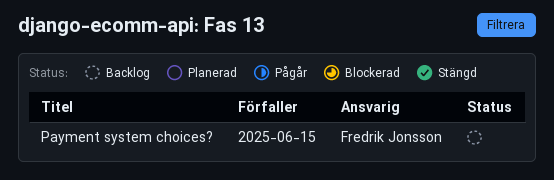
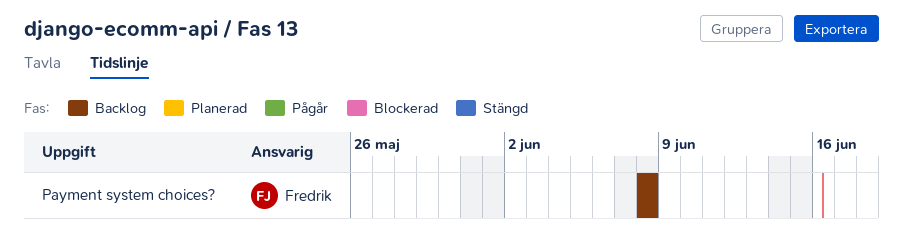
Payment system choices?, due: Jun 15 -> Jun 8

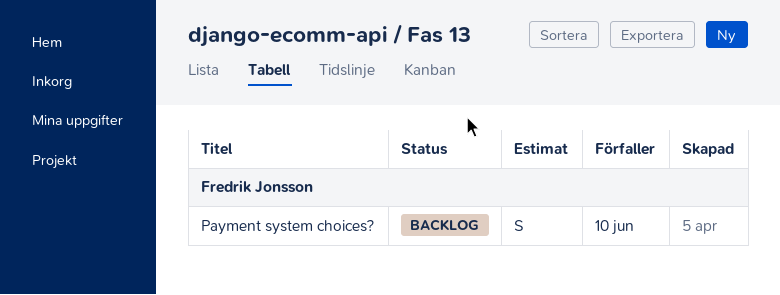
Payment system choices?, due: Jun 8 -> Jun 10

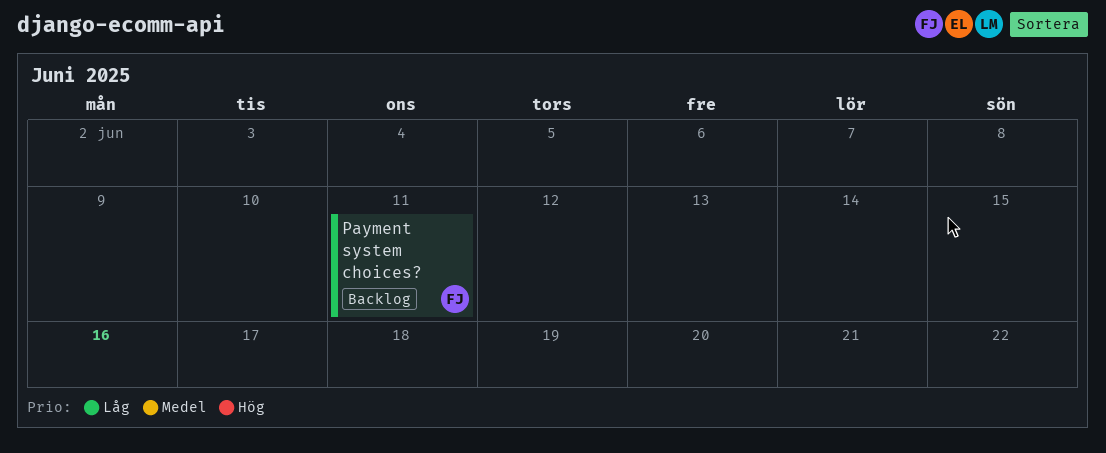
Payment system choices?, due: Jun 10 -> Jun 11

